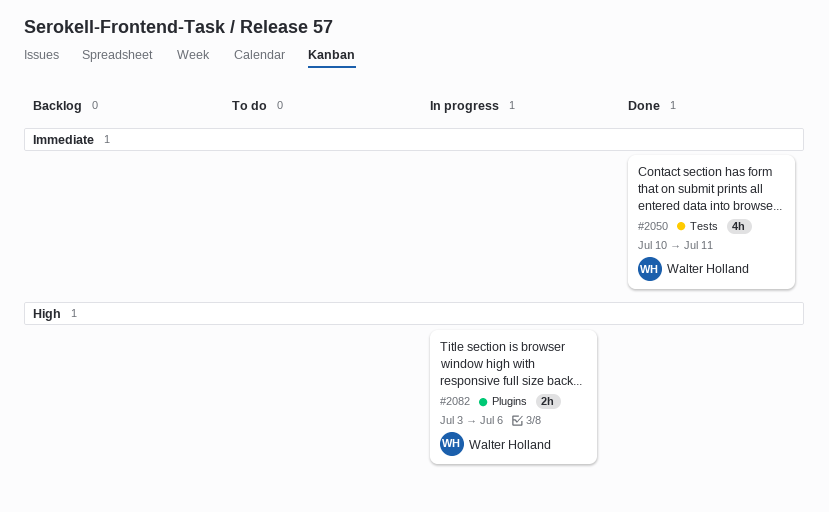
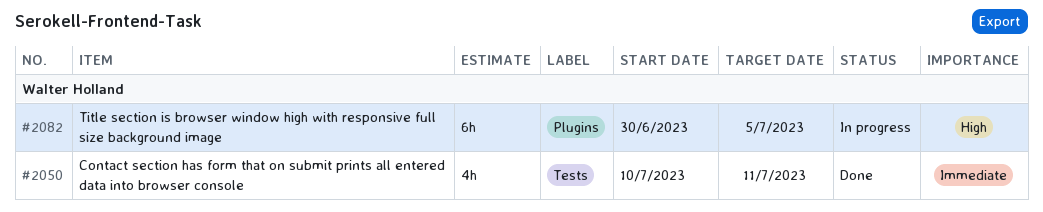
#2082, estimate: 2h -> 6h
#2082, start: Jul 3 -> Jun 30
#2082, due: Jul 6 -> Jul 5

